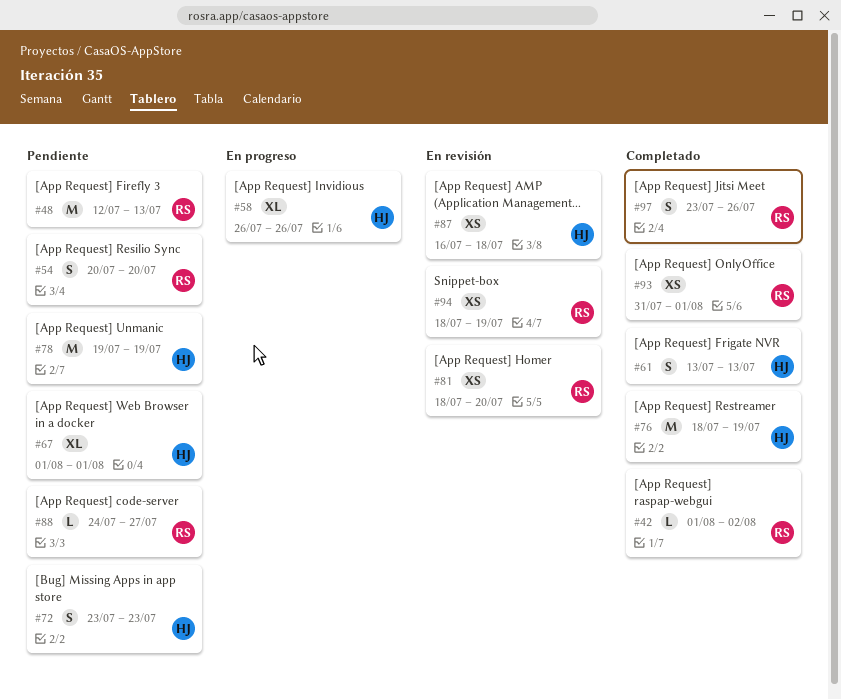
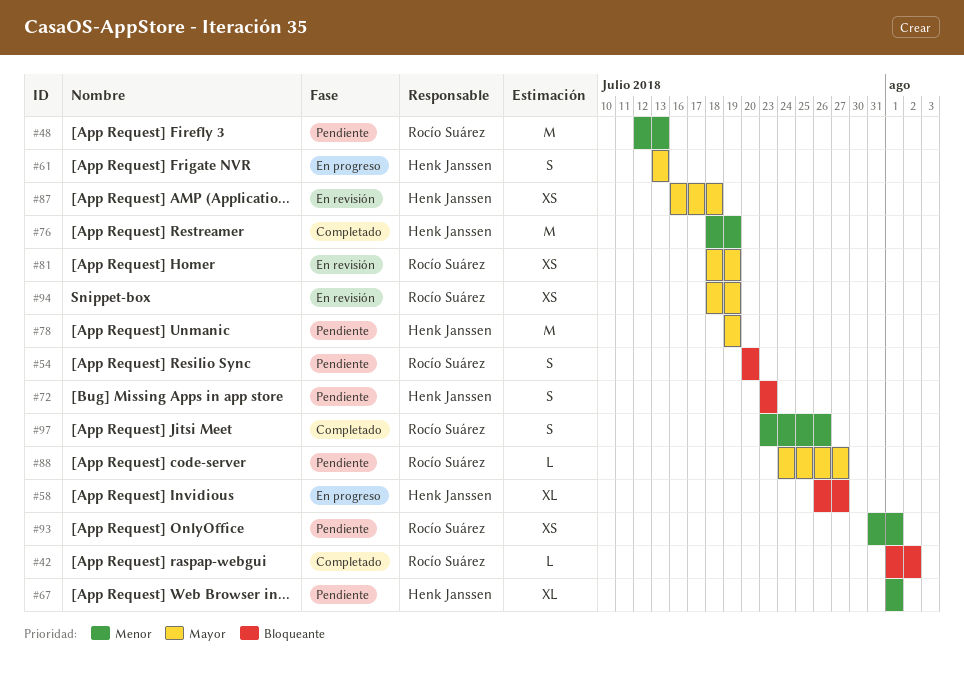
#58, due: Jul 26 -> Jul 27
#61, status: Completado -> En progreso
#81, due: Jul 20 -> Jul 19
#93, status: Completado -> Pendiente

